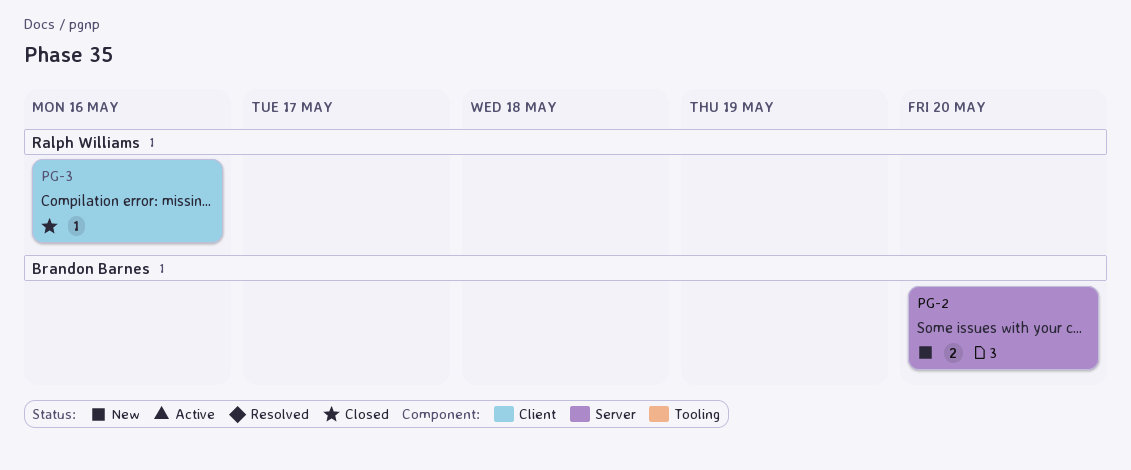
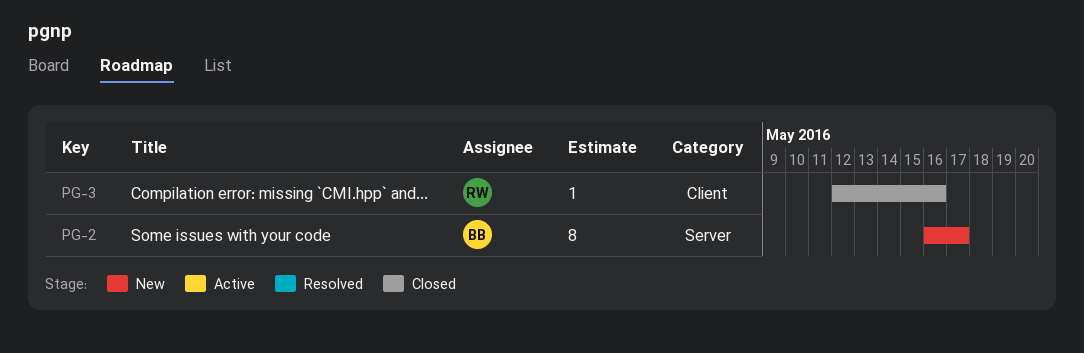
PG-2, estimate: 2 -> 8
PG-2, due: May 20 -> May 17

